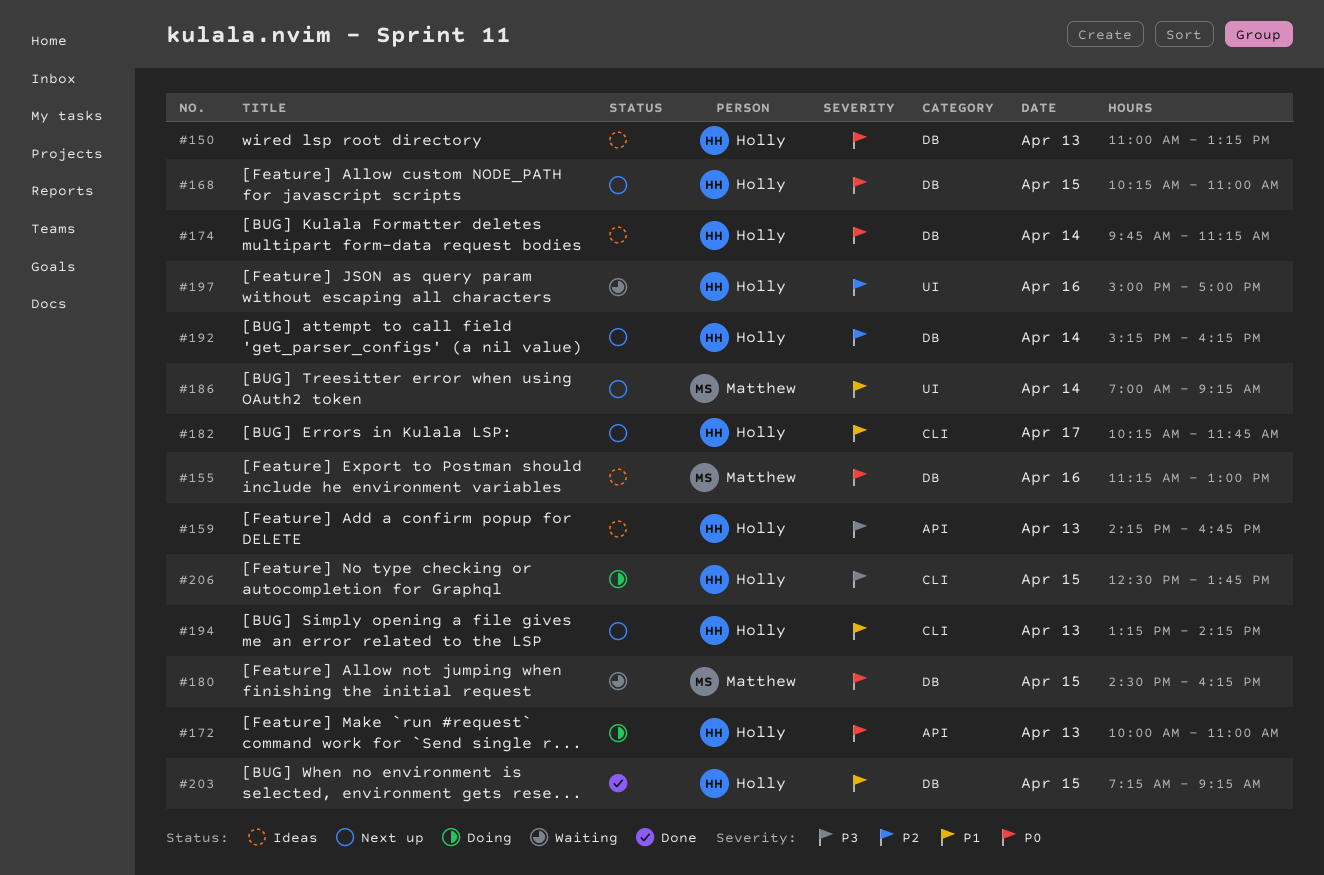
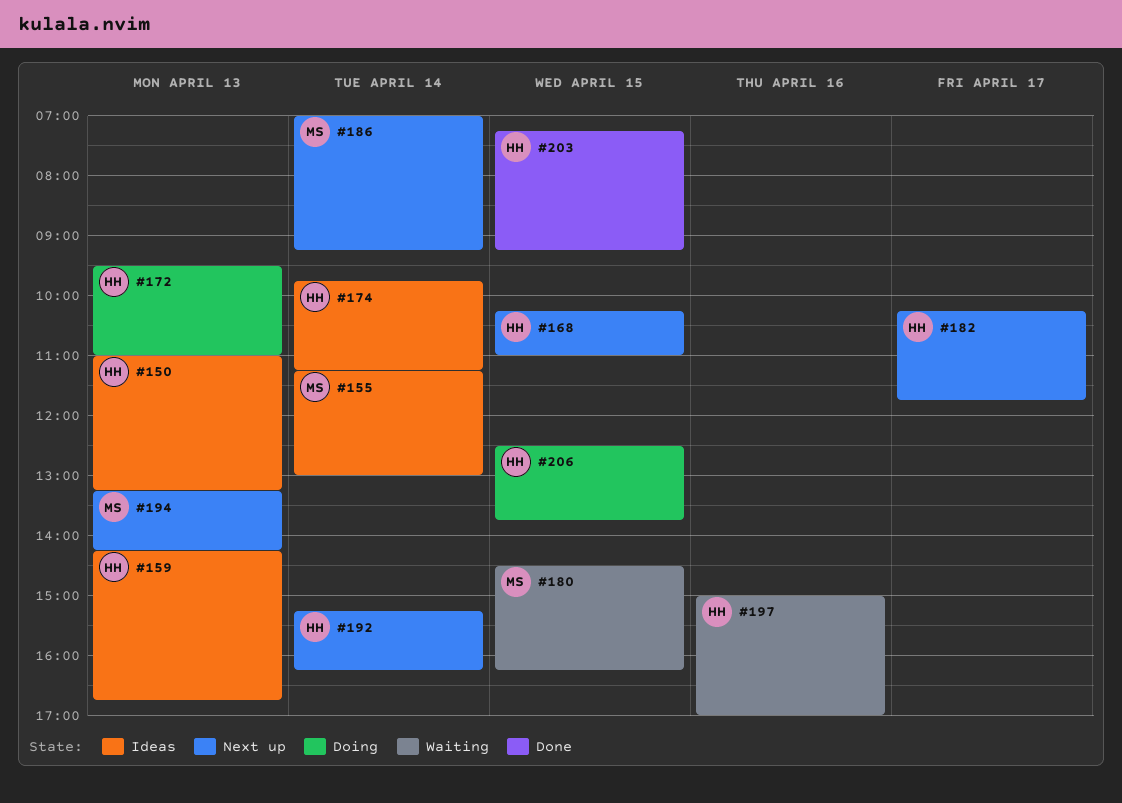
#155, day: Apr 16 -> Apr 14
#172, begins: 10:00 -> 09:30
#194, owner: Holly -> Matthew

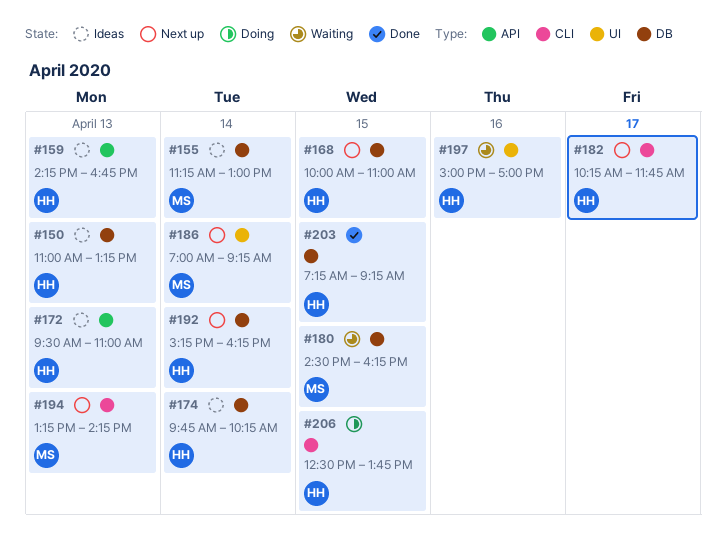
#168, begins: 10:15 -> 10:00
#172, status: Doing -> Ideas
#174, ends: 11:15 -> 10:15

